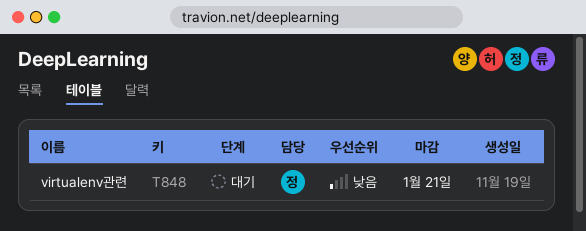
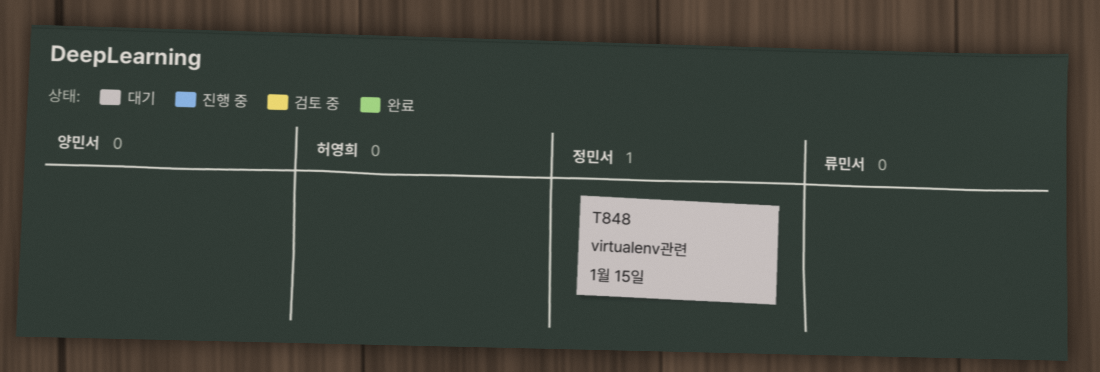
T848, due: Jan 21 -> Jan 15

